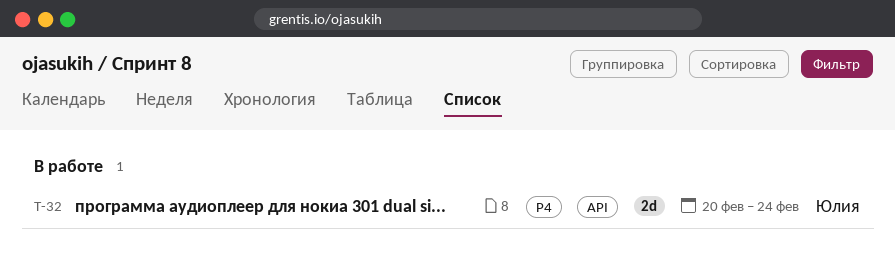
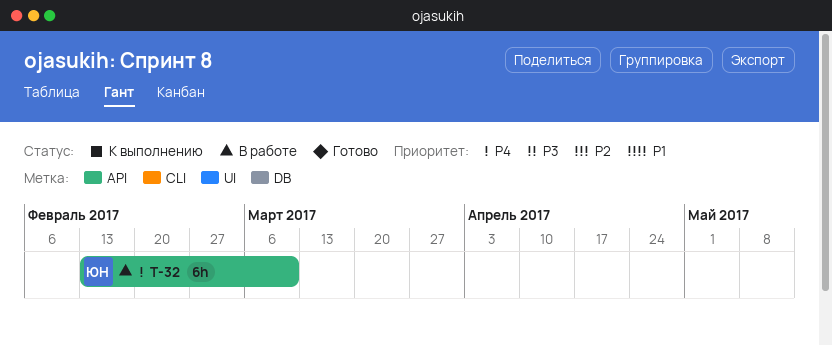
T-32, estimate: 2d -> 6h
T-32, start: Feb 20 -> Feb 13
T-32, due: Feb 24 -> Mar 10

